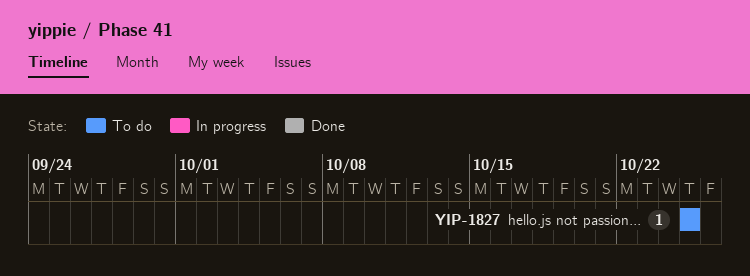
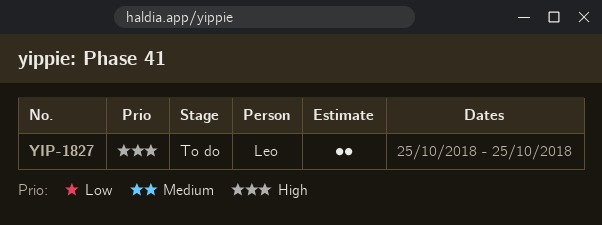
YIP-1827, estimate: 1 -> 2

